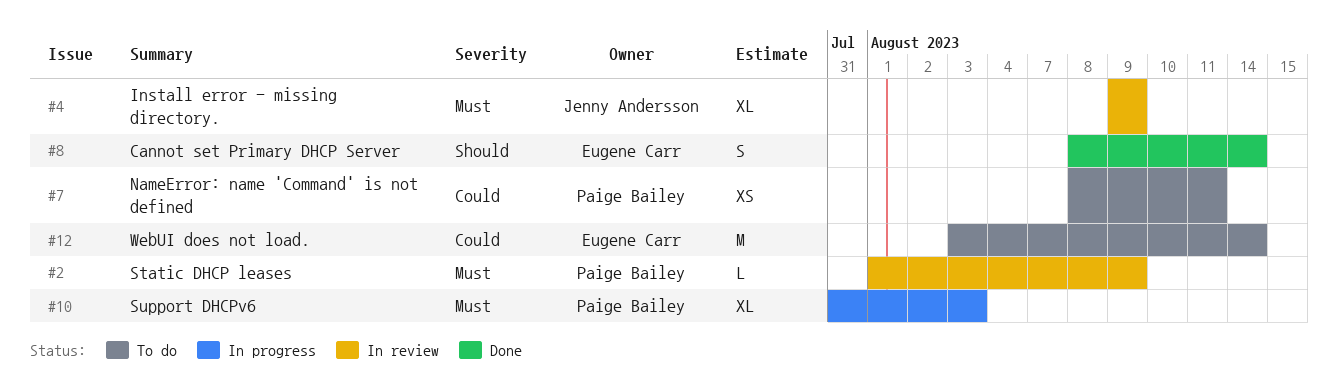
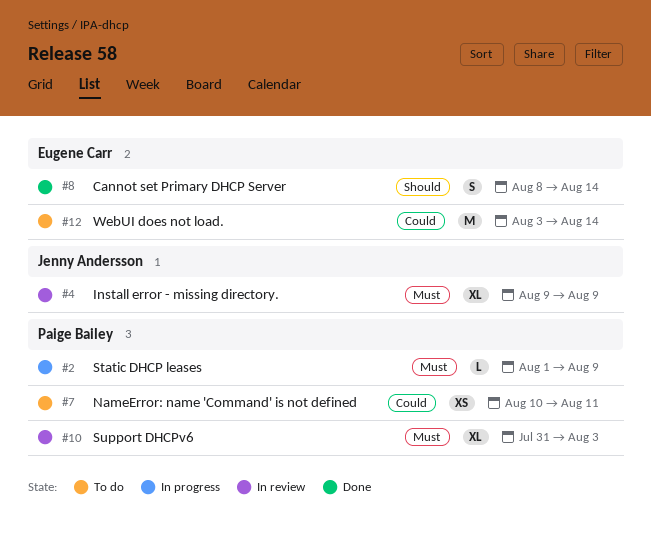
#2, status: In review -> In progress
#7, start: Aug 8 -> Aug 10
#10, status: In progress -> In review

